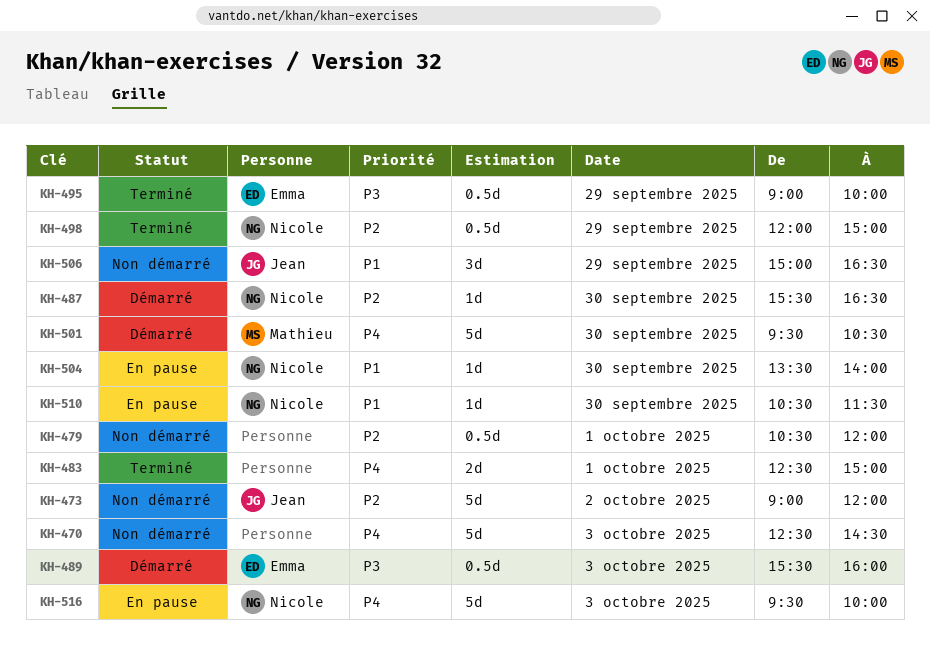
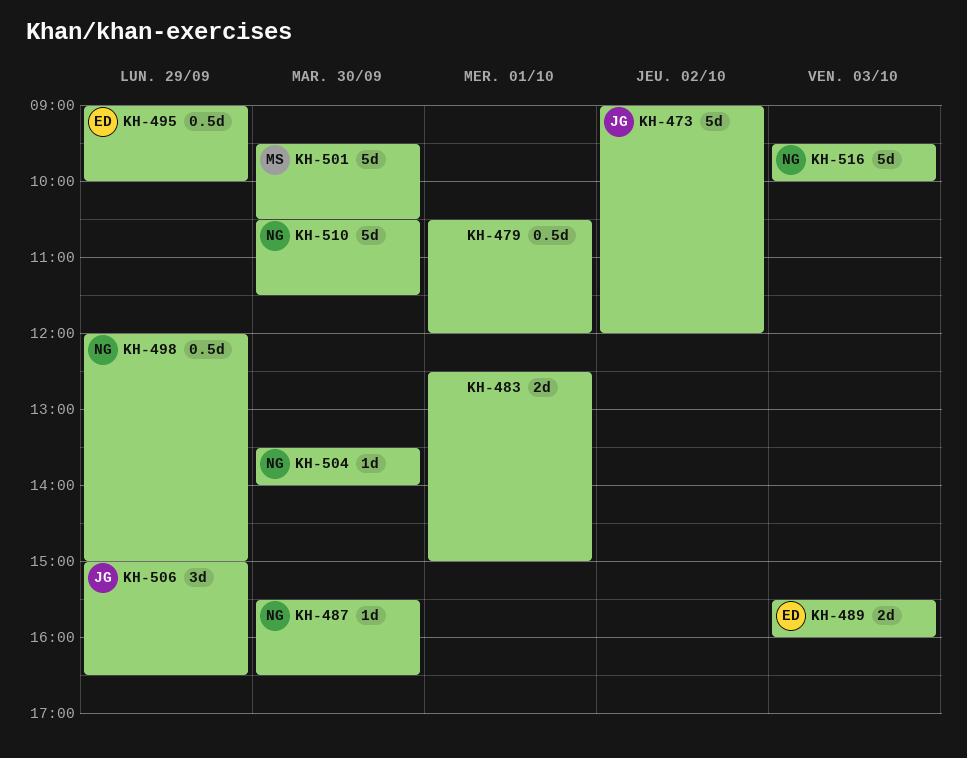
KH-470: present -> none
KH-489, estimate: 0.5d -> 2d
KH-510, estimate: 1d -> 5d

